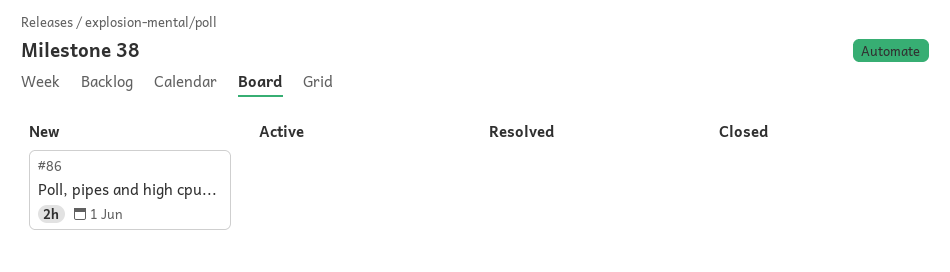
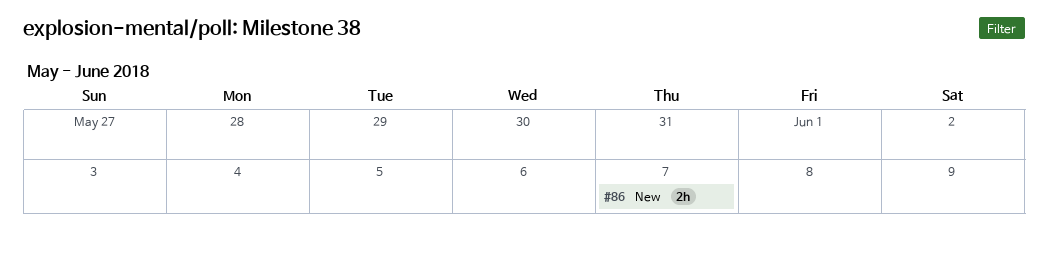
#86, due: Jun 1 -> Jun 7

